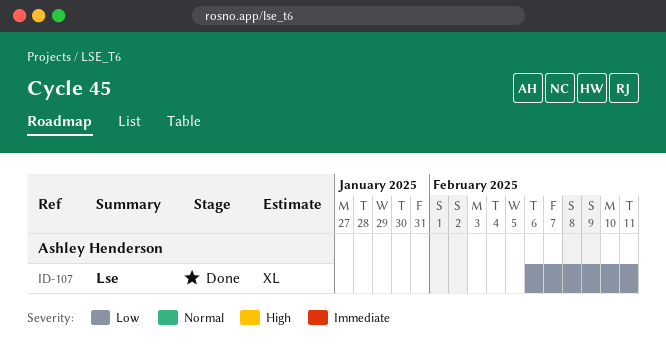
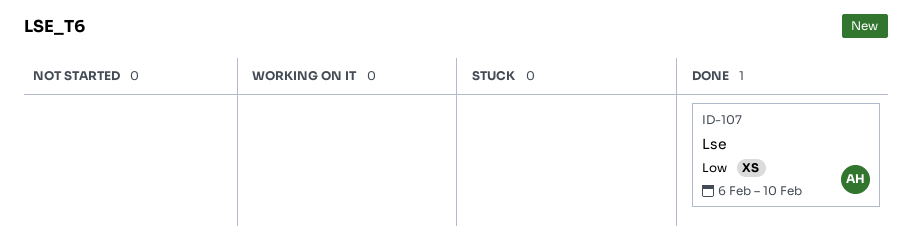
ID-107, estimate: XL -> XS
ID-107, due: Feb 11 -> Feb 10

